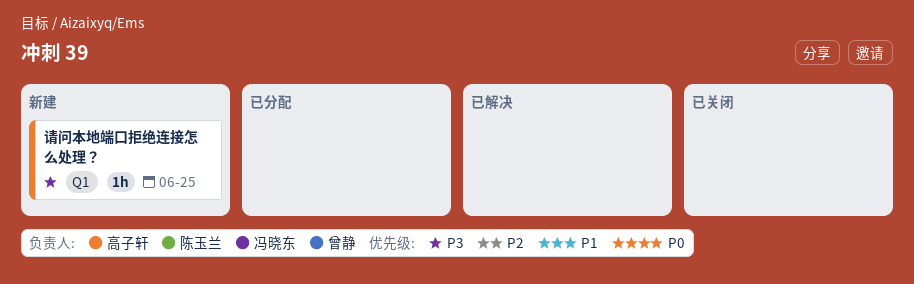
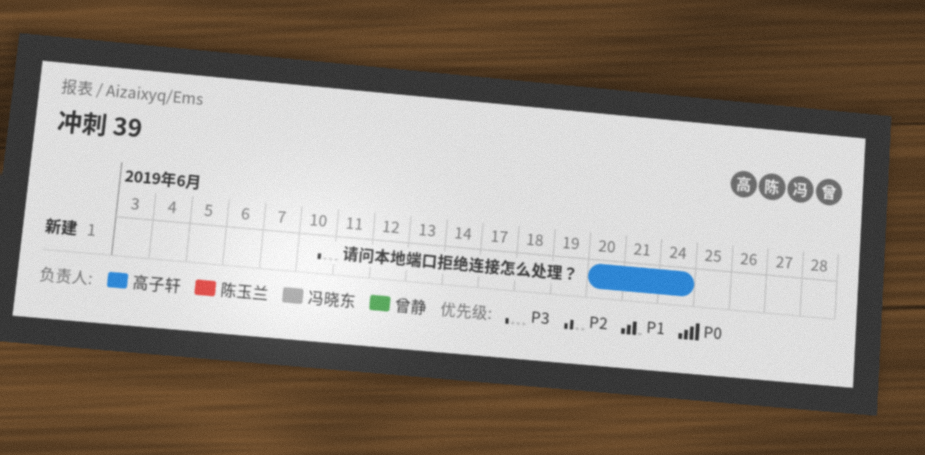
请问本地端口拒绝连接怎么处理？, due: Jun 25 -> Jun 24

